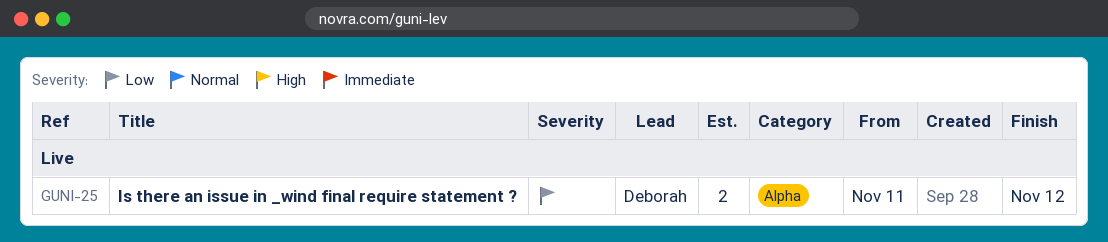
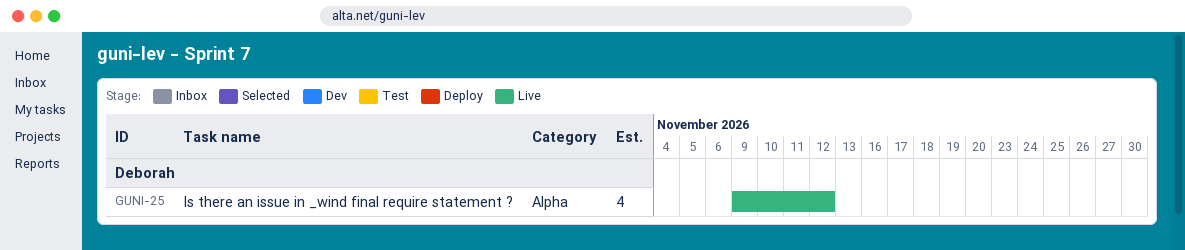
GUNI-25, estimate: 2 -> 4
GUNI-25, start: Nov 11 -> Nov 9

